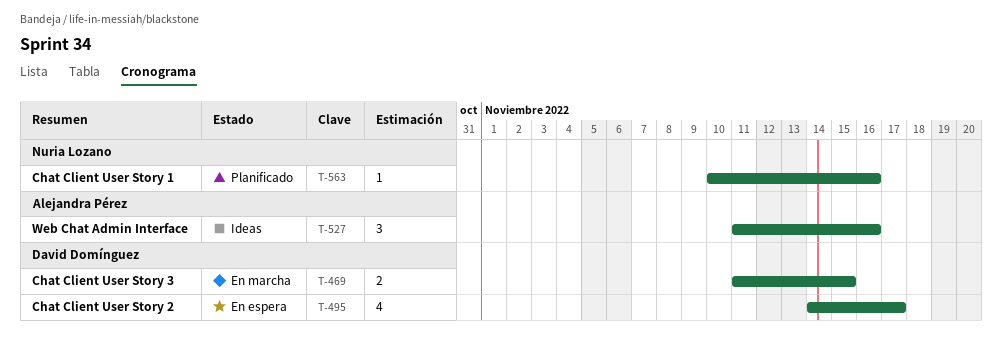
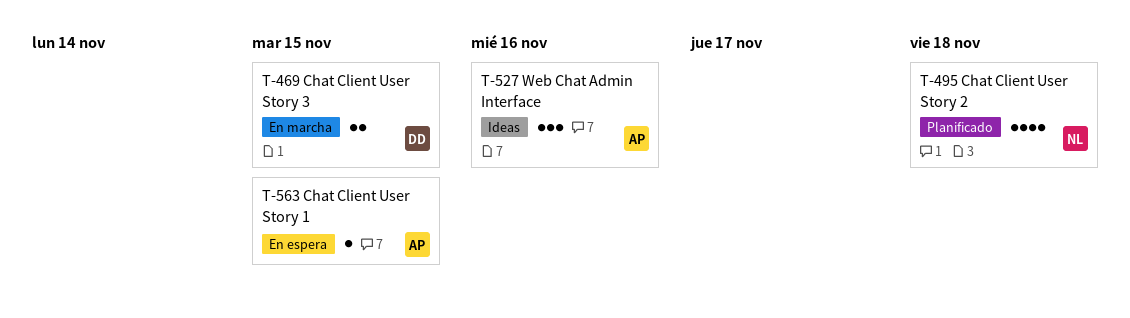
T-495, status: En espera -> Planificado
T-495, owner: David Domínguez -> Nuria Lozano
T-495, due: Nov 17 -> Nov 18
T-563, status: Planificado -> En espera
T-563, owner: Nuria Lozano -> Alejandra Pérez
T-563, due: Nov 16 -> Nov 15

